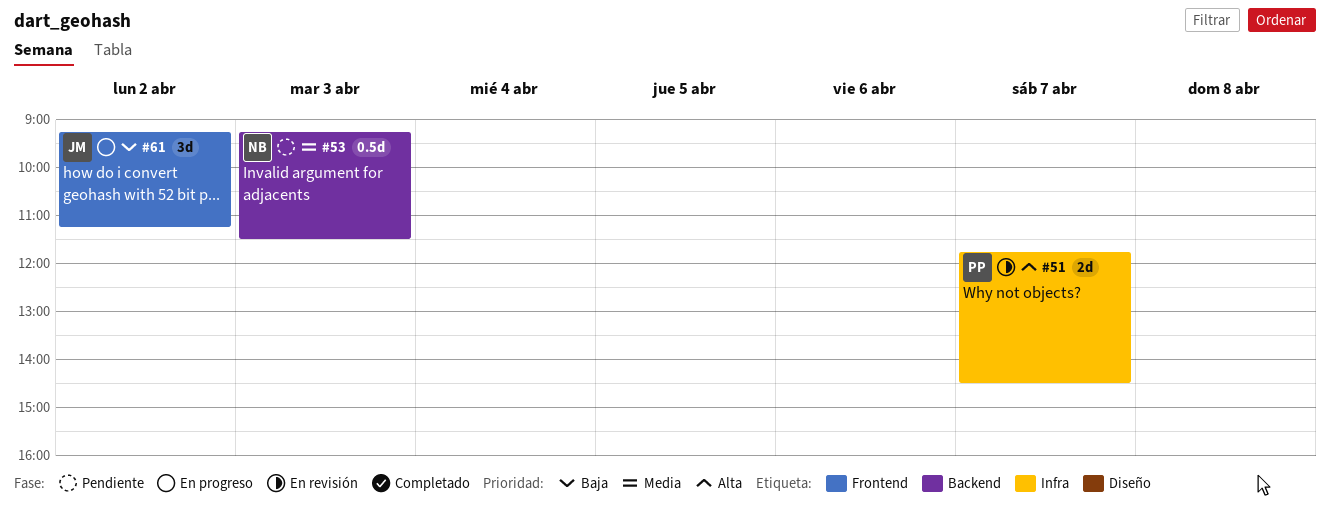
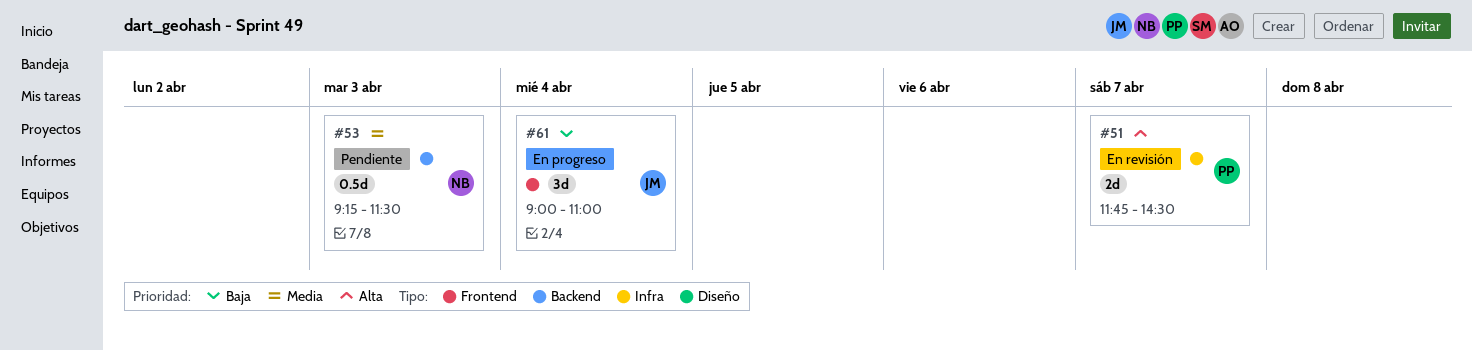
#61, day: Apr 2 -> Apr 4
#61, begins: 09:15 -> 09:00
#61, ends: 11:15 -> 11:00

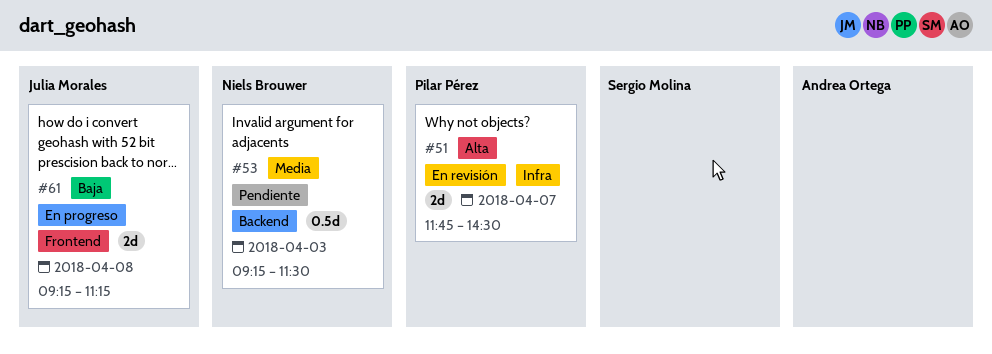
#61, estimate: 3d -> 2d
#61, day: Apr 4 -> Apr 8
#61, begins: 09:00 -> 09:15
#61, ends: 11:00 -> 11:15

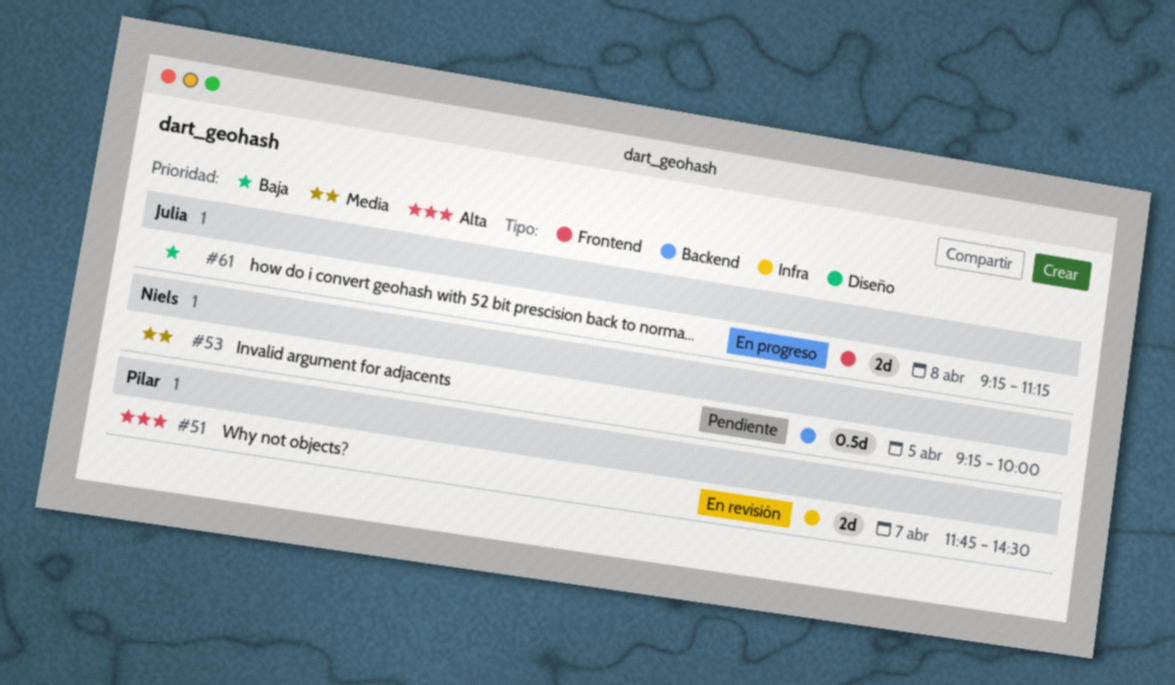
#53, day: Apr 3 -> Apr 5
#53, ends: 11:30 -> 10:00

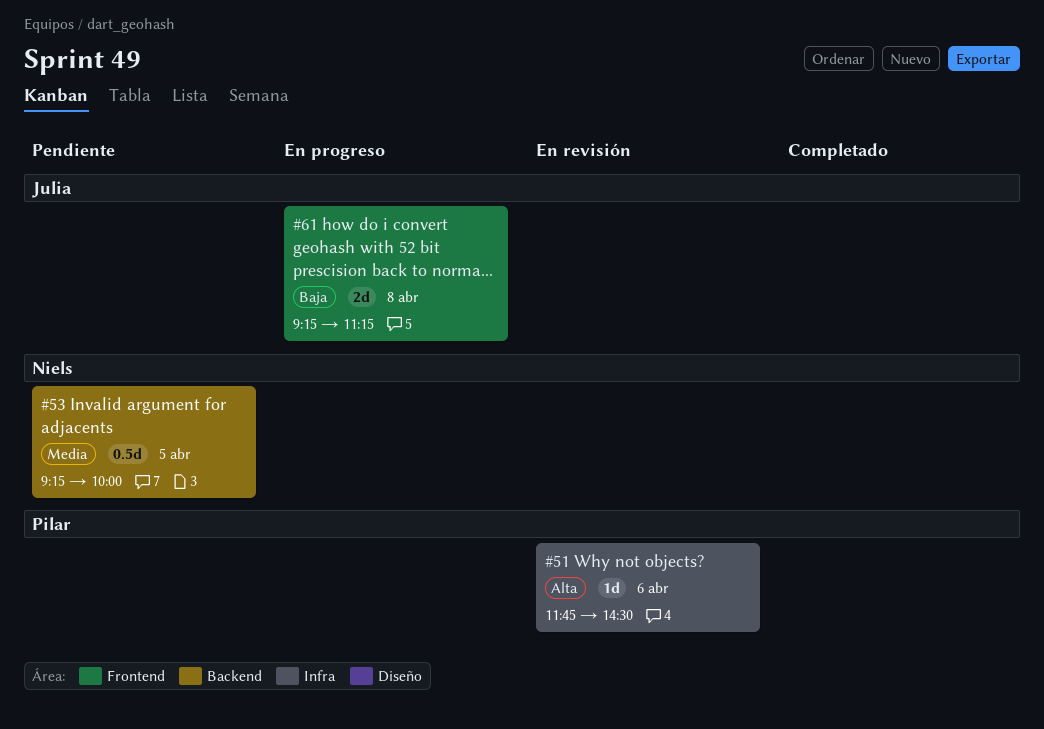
#51, estimate: 2d -> 1d
#51, day: Apr 7 -> Apr 6

